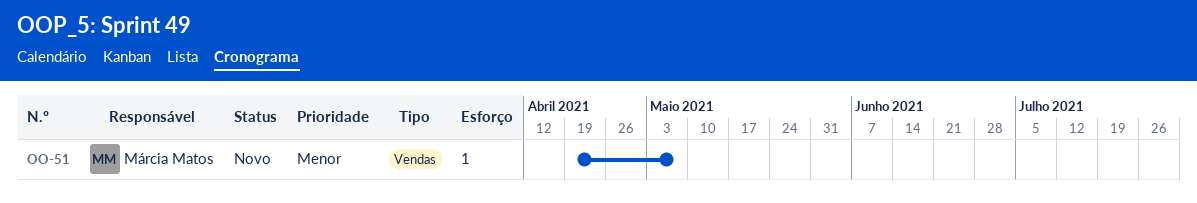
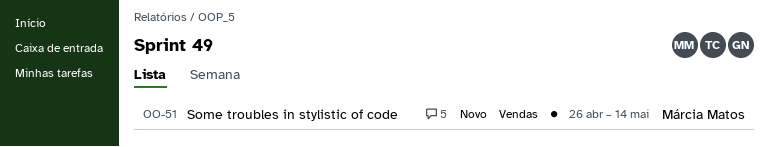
OO-51, start: Apr 19 -> Apr 26
OO-51, due: May 7 -> May 14

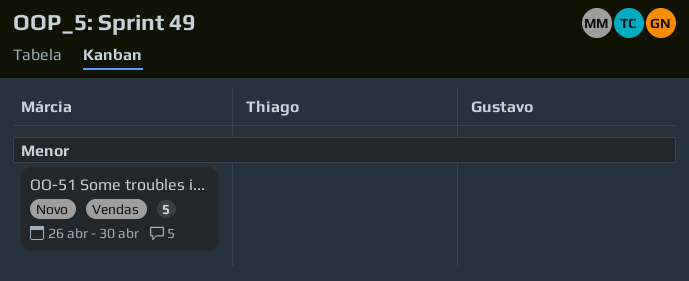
OO-51, estimate: 1 -> 5
OO-51, due: May 14 -> Apr 30

